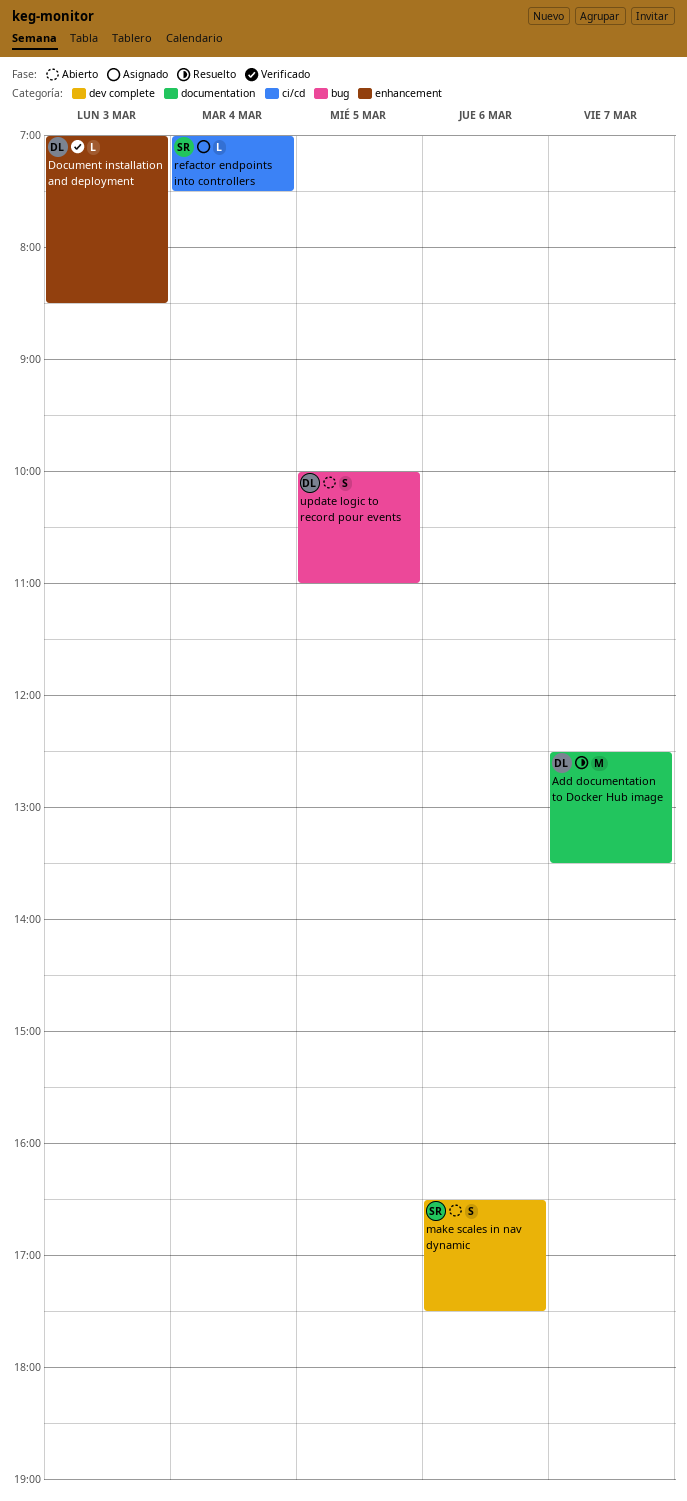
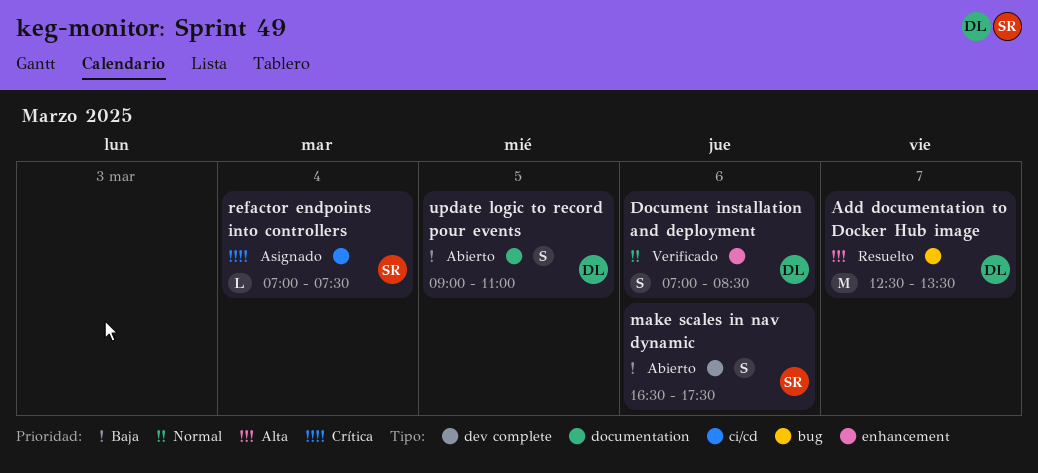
Add documentation to Docker Hub image, label: documentation -> bug
Document installation and deployment, estimate: L -> S
Document installation and deployment, day: Mar 3 -> Mar 6
update logic to record pour events, label: bug -> documentation
update logic to record pour events, begins: 10:00 -> 09:00

